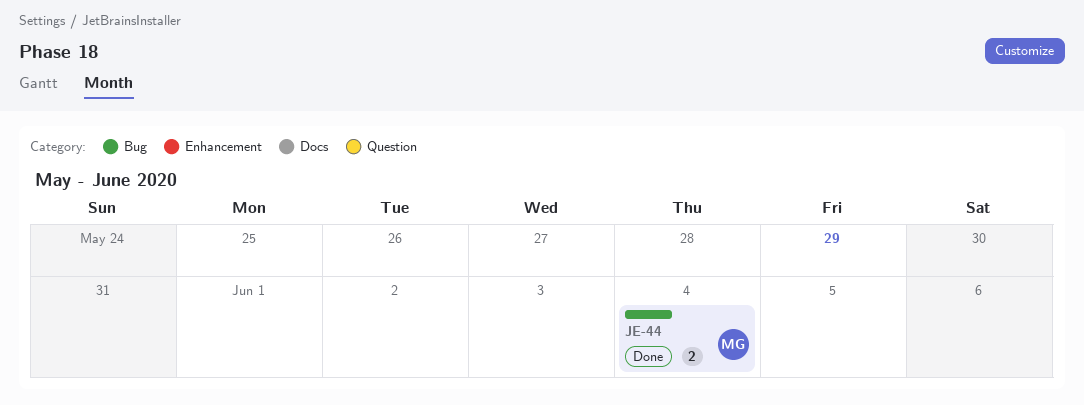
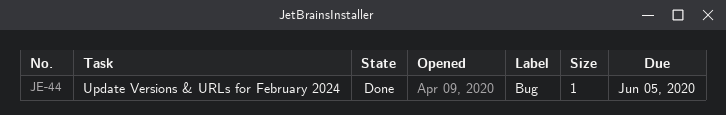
JE-44, estimate: 2 -> 1
JE-44, due: Jun 4 -> Jun 5

